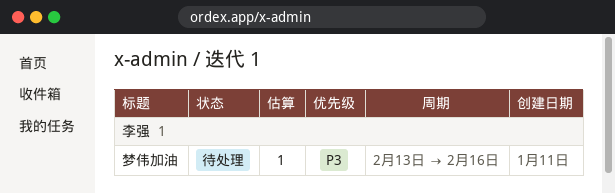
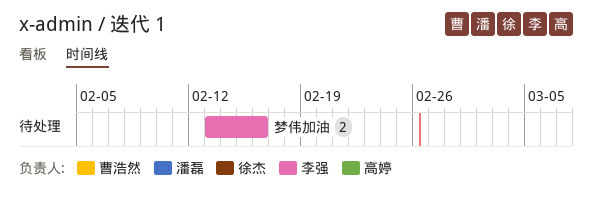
梦伟加油, estimate: 1 -> 2

